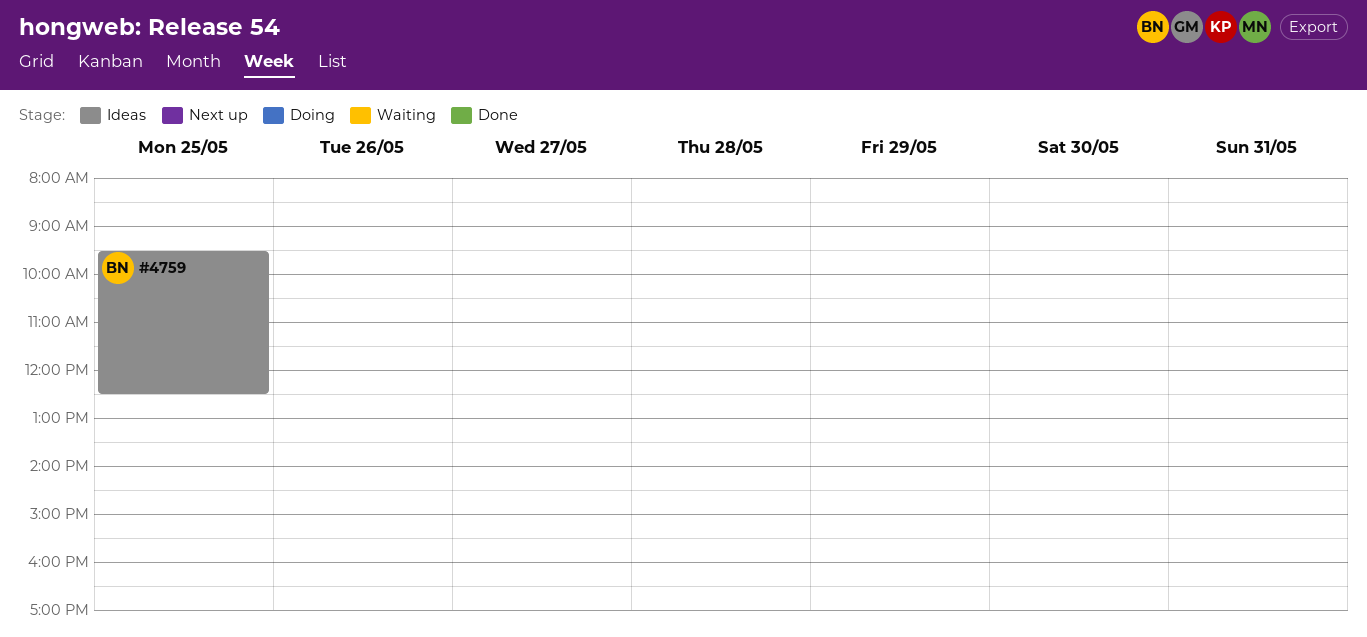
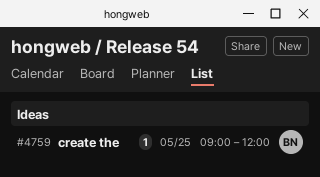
#4759, begins: 09:30 -> 09:00
#4759, ends: 12:30 -> 12:00

